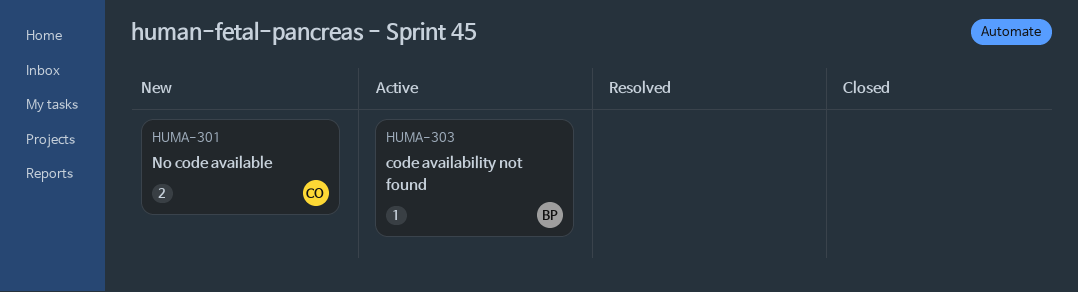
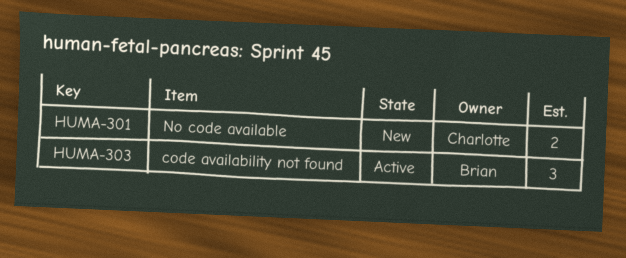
HUMA-303, estimate: 1 -> 3

